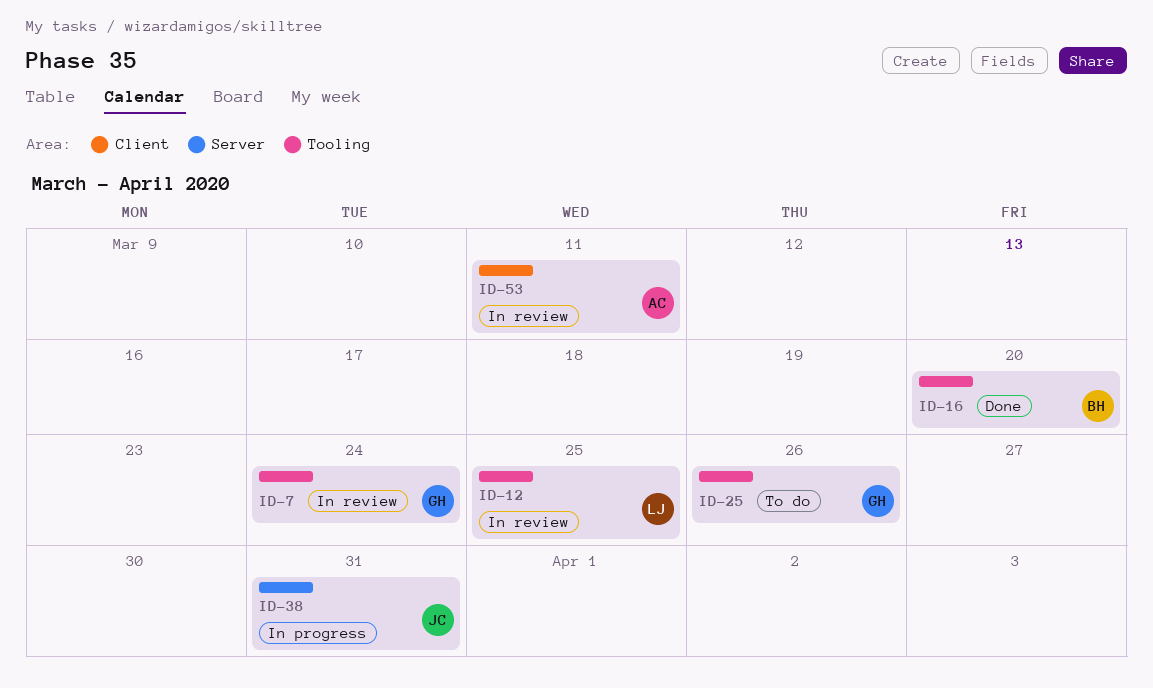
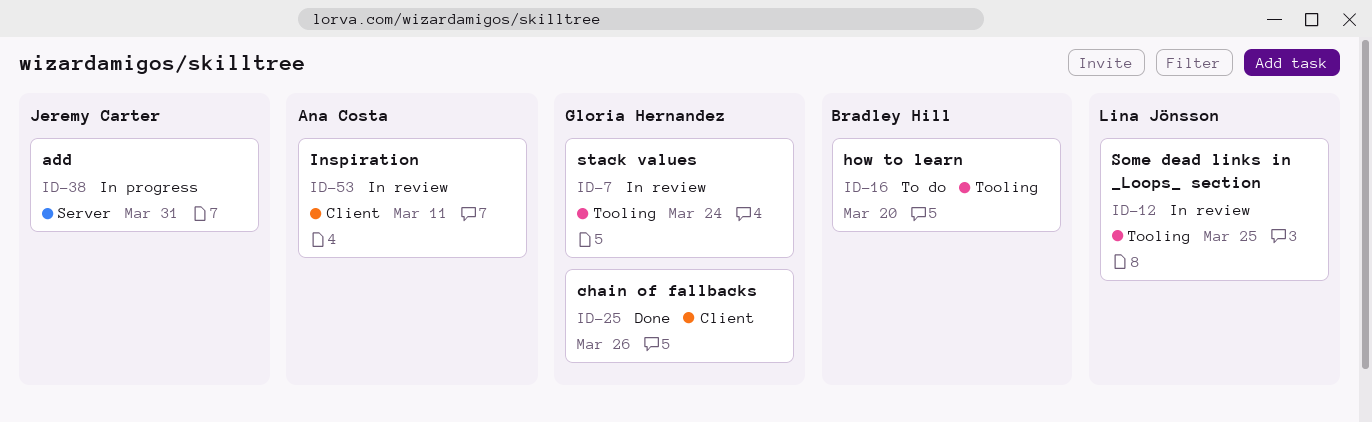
ID-16, status: Done -> To do
ID-25, status: To do -> Done
ID-25, label: Tooling -> Client

